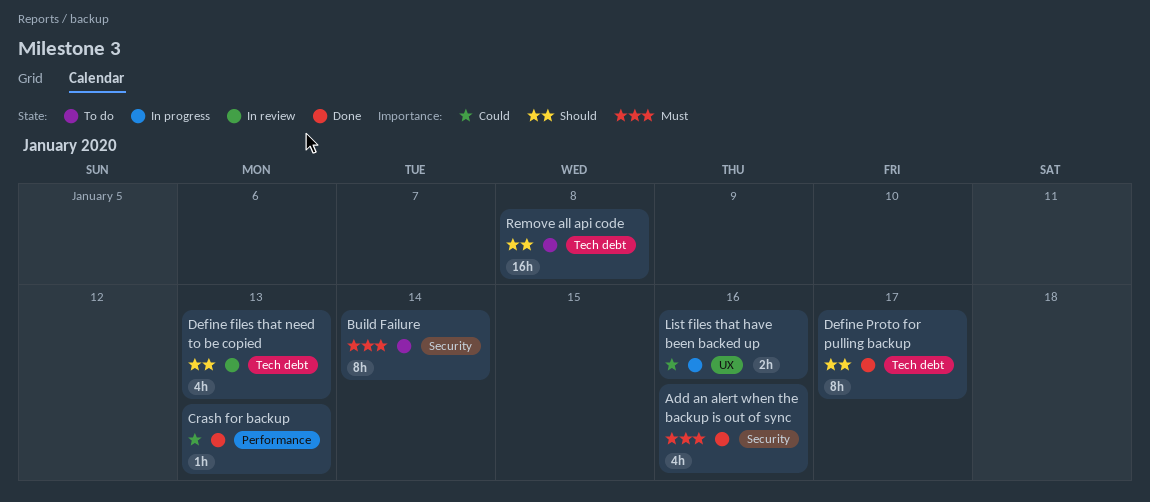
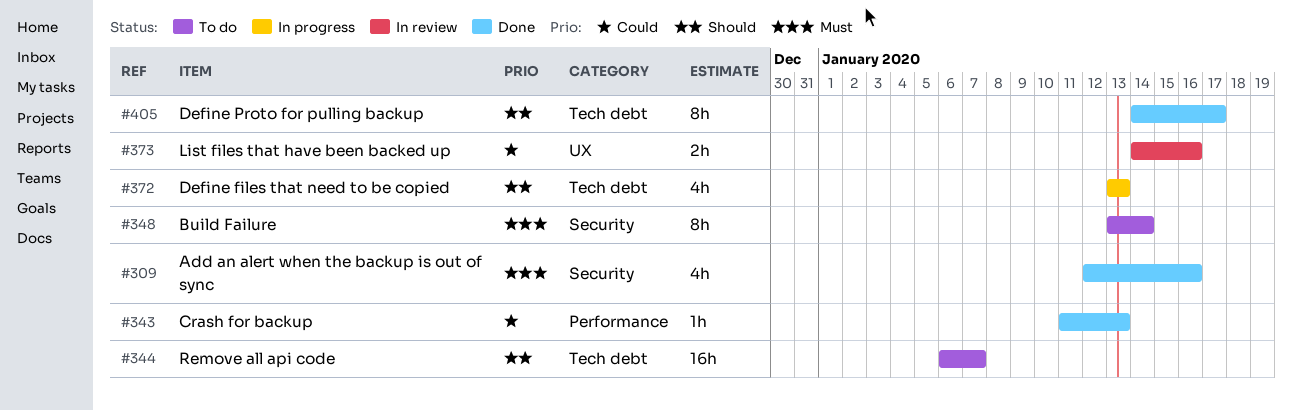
Define files that need to be copied, status: In review -> In progress
List files that have been backed up, status: In progress -> In review
Remove all api code, due: Jan 8 -> Jan 7

